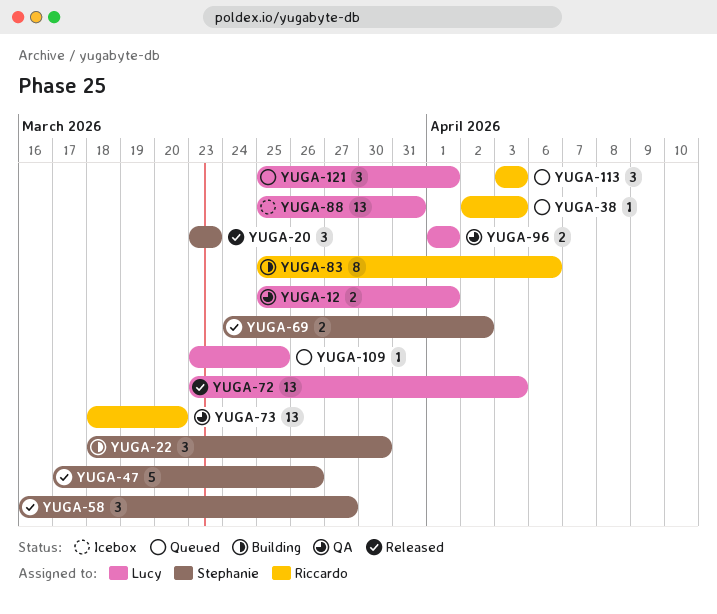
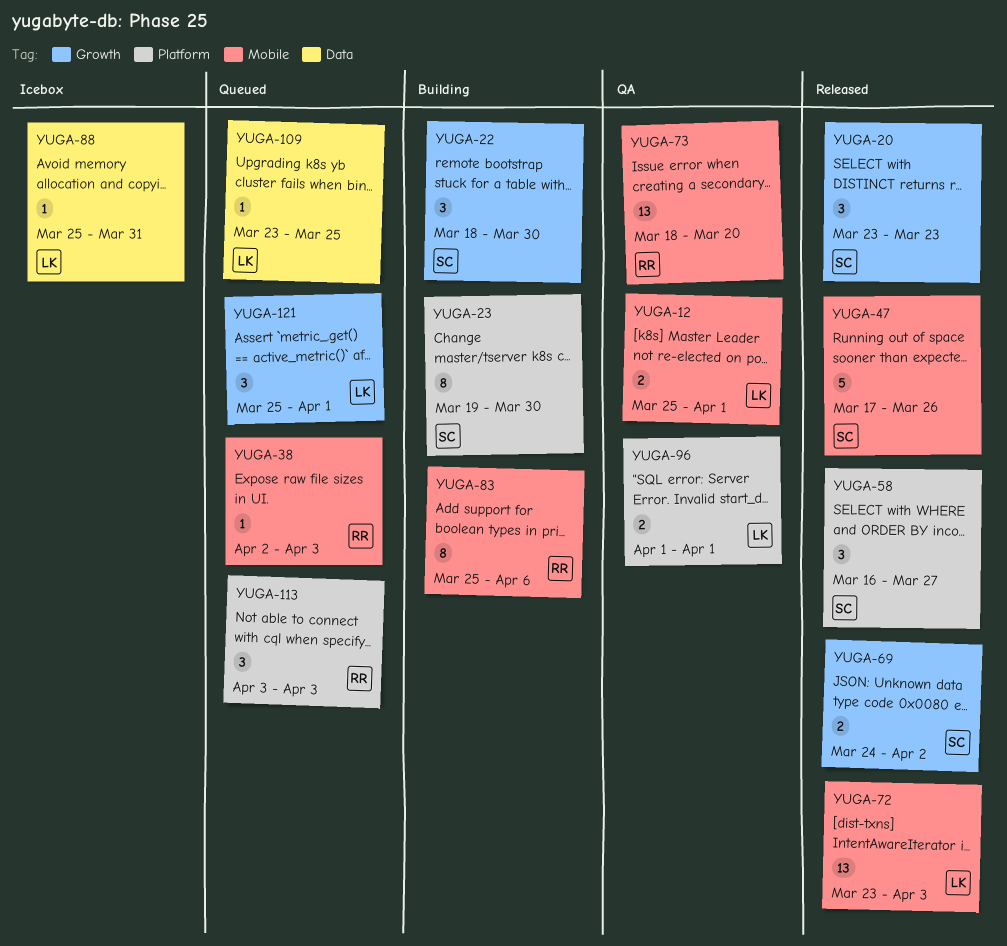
YUGA-23: none -> present
YUGA-88, estimate: 13 -> 1

